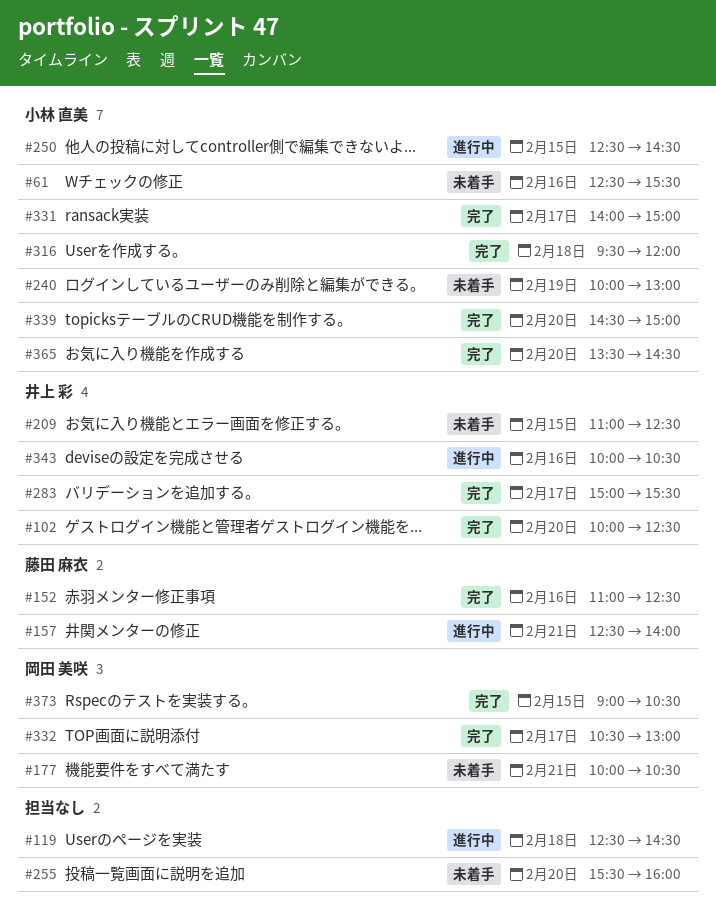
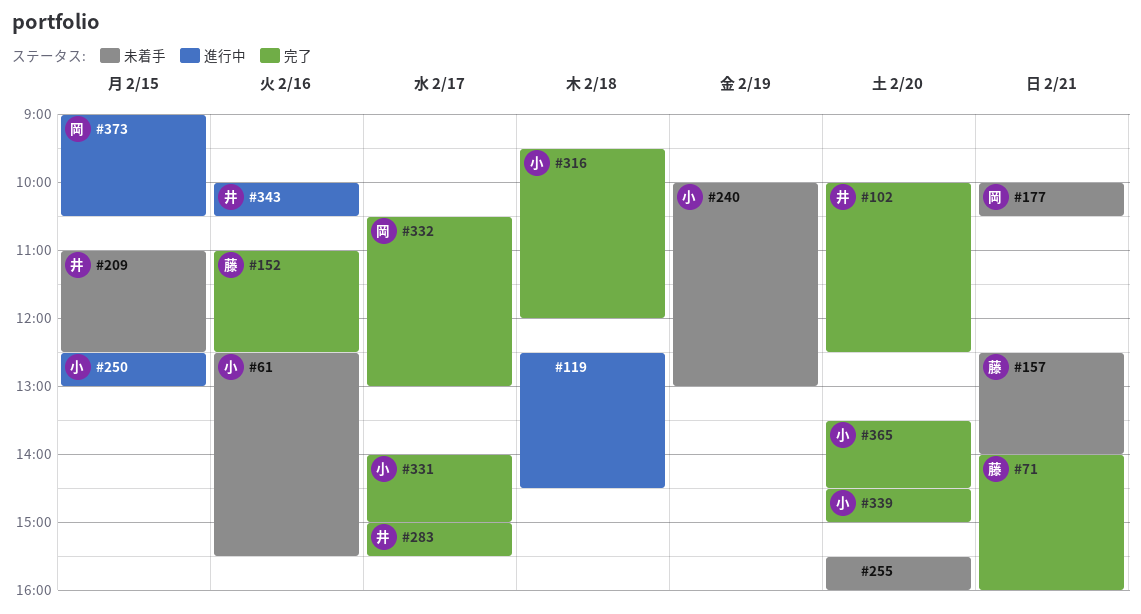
#71: none -> present
#157, status: 進行中 -> 未着手
#250, ends: 14:30 -> 13:00
#373, status: 完了 -> 進行中

